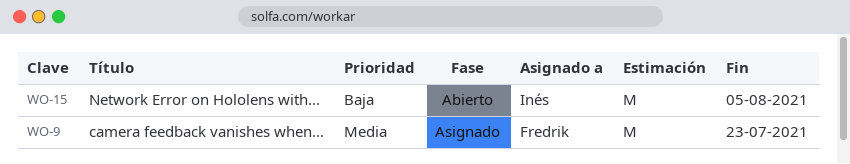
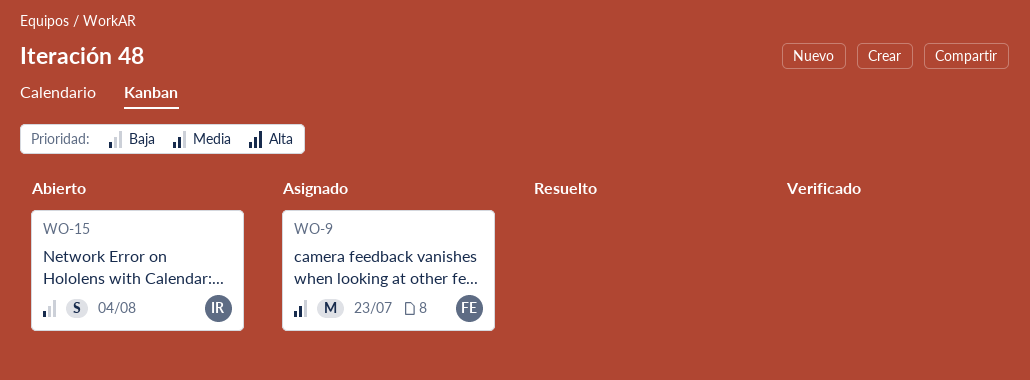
WO-15, estimate: M -> S
WO-15, due: Aug 5 -> Aug 4

